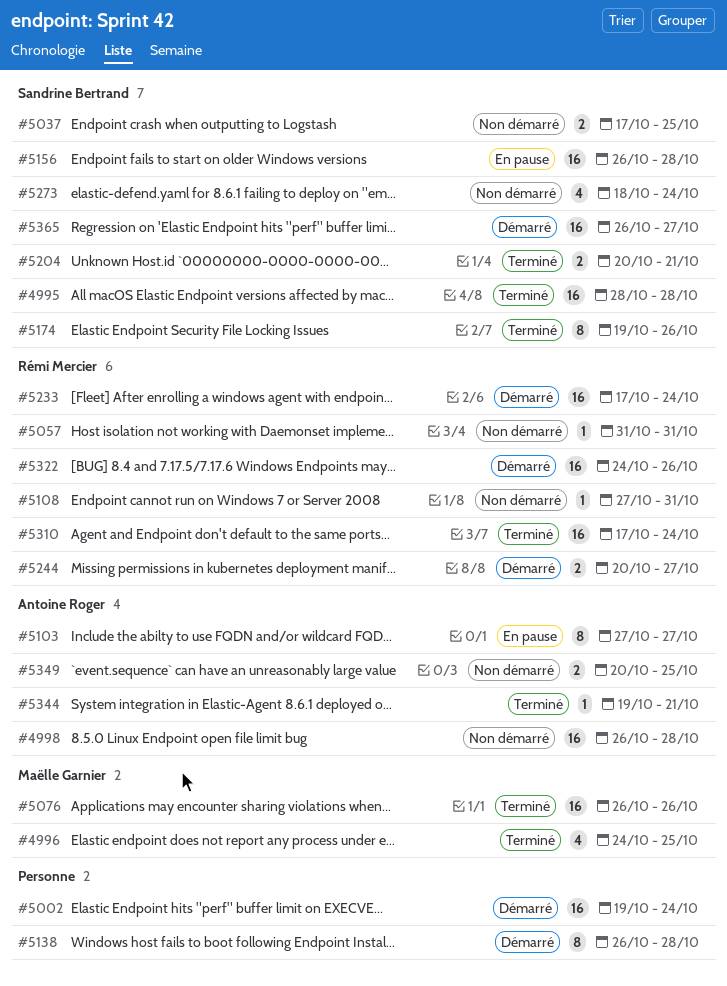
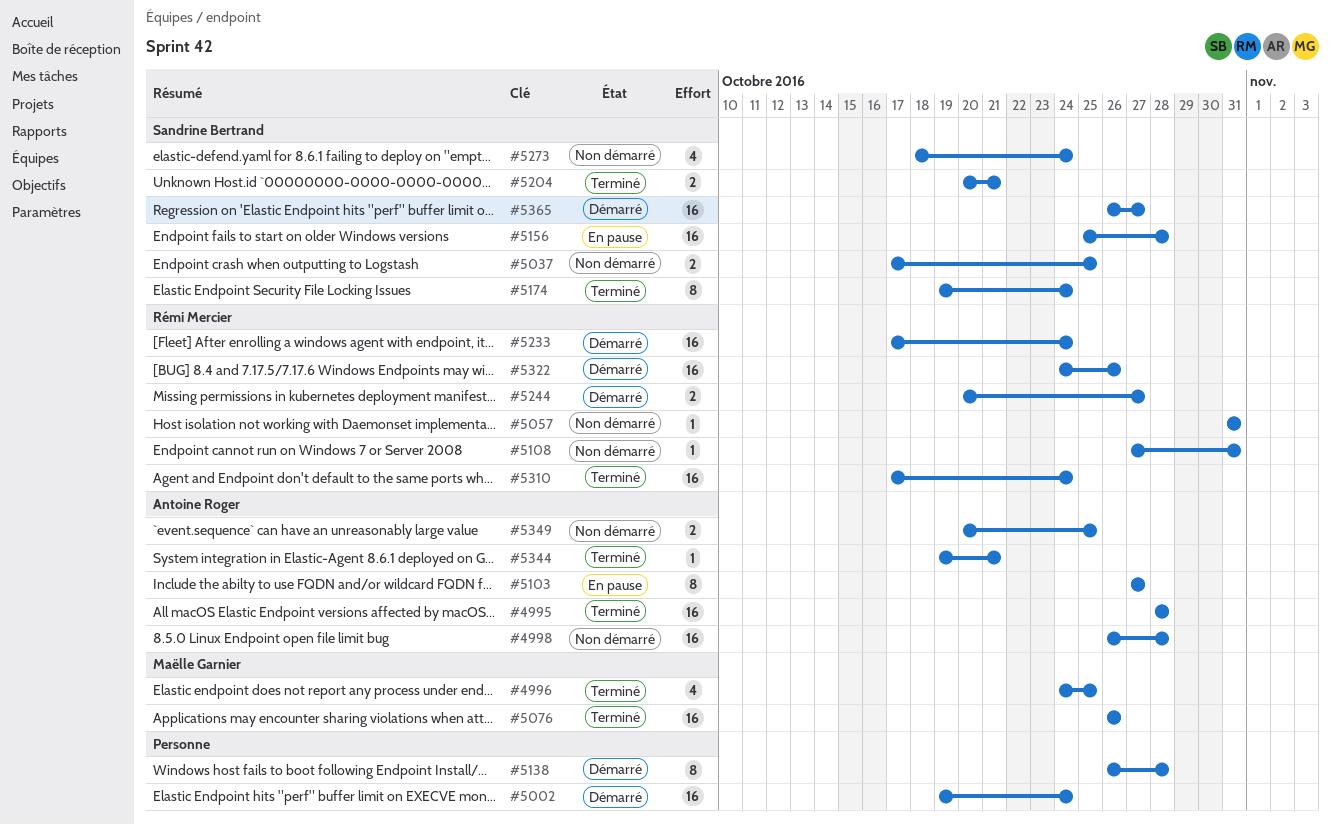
#4995, owner: Sandrine Bertrand -> Antoine Roger
#5156, start: Oct 26 -> Oct 25
#5174, due: Oct 26 -> Oct 24

